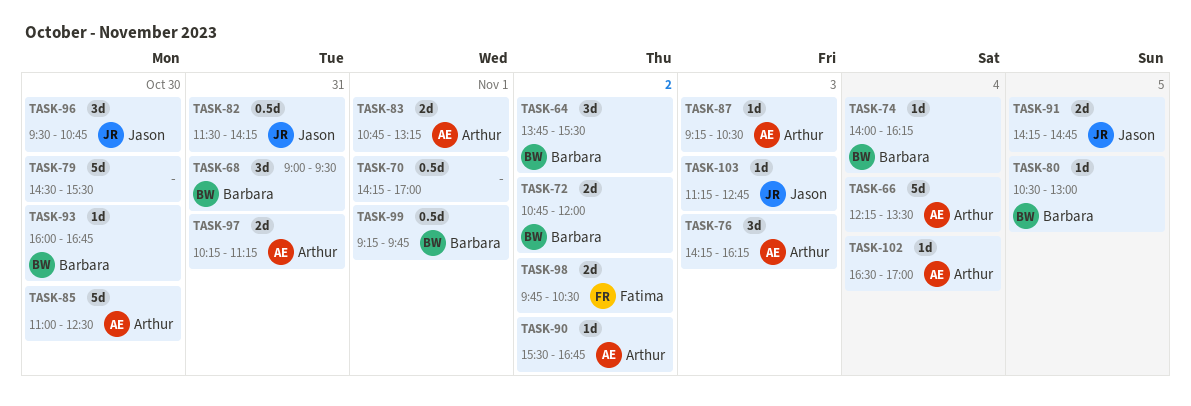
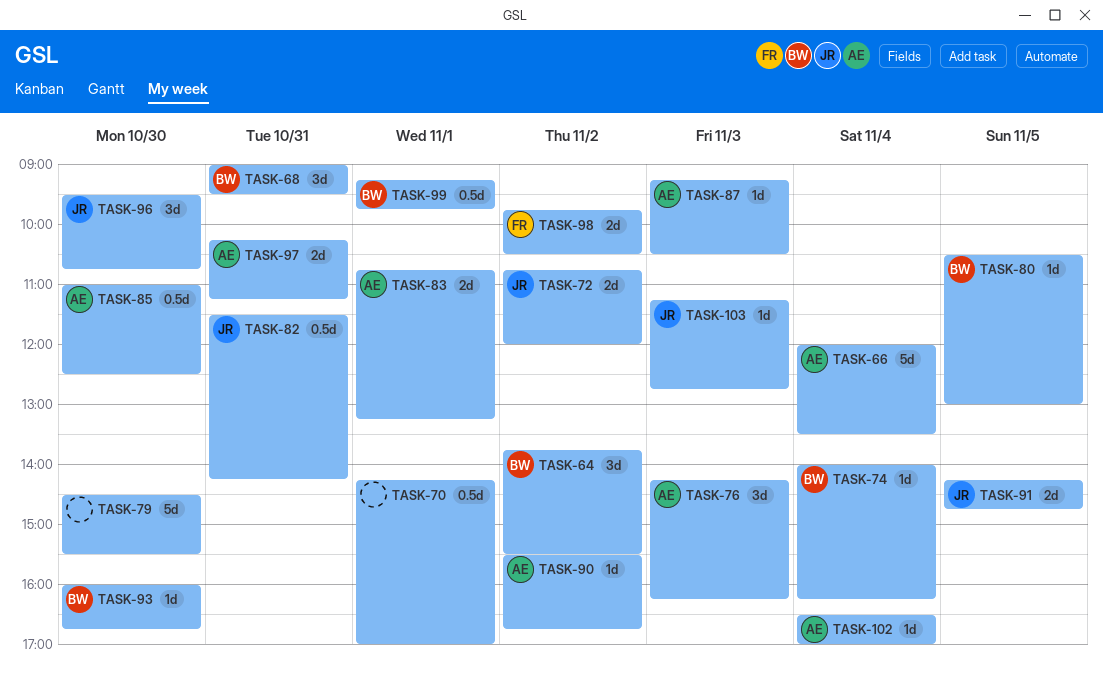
TASK-66, begins: 12:15 -> 12:00
TASK-72, owner: Barbara -> Jason
TASK-85, estimate: 5d -> 0.5d

